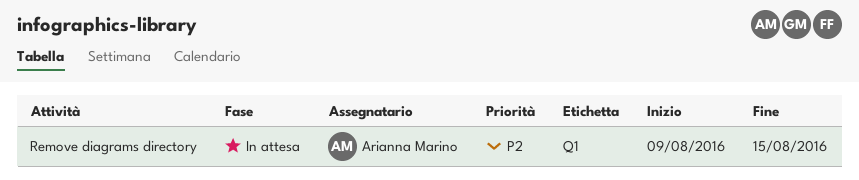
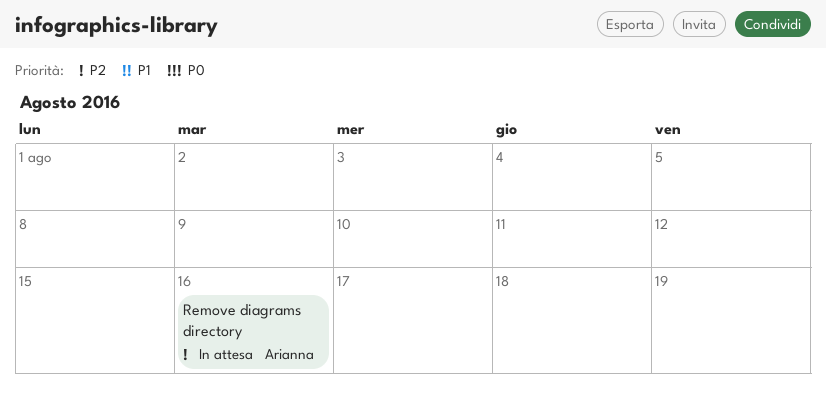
Remove diagrams directory, due: Aug 15 -> Aug 16

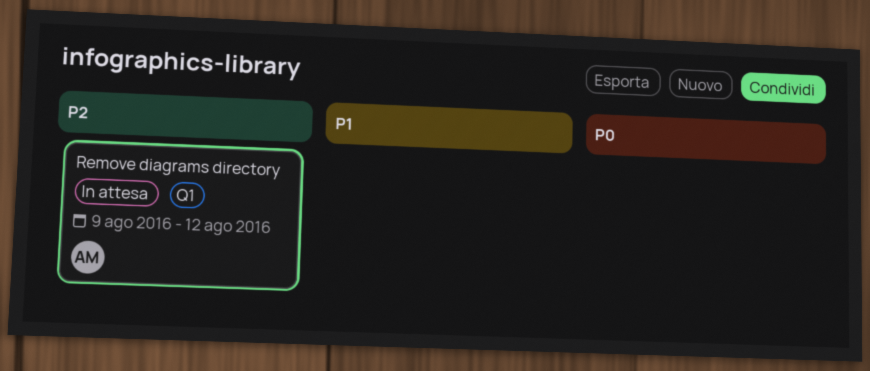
Remove diagrams directory, due: Aug 16 -> Aug 12

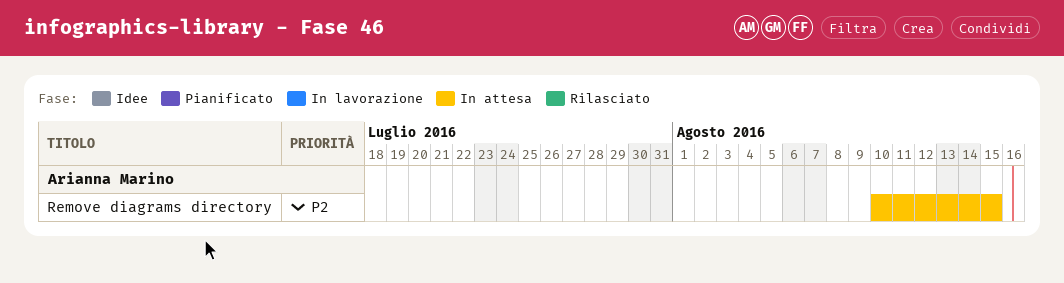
Remove diagrams directory, start: Aug 9 -> Aug 10
Remove diagrams directory, due: Aug 12 -> Aug 15

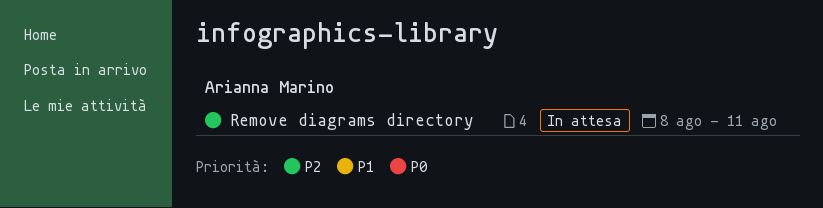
Remove diagrams directory, start: Aug 10 -> Aug 8
Remove diagrams directory, due: Aug 15 -> Aug 11

